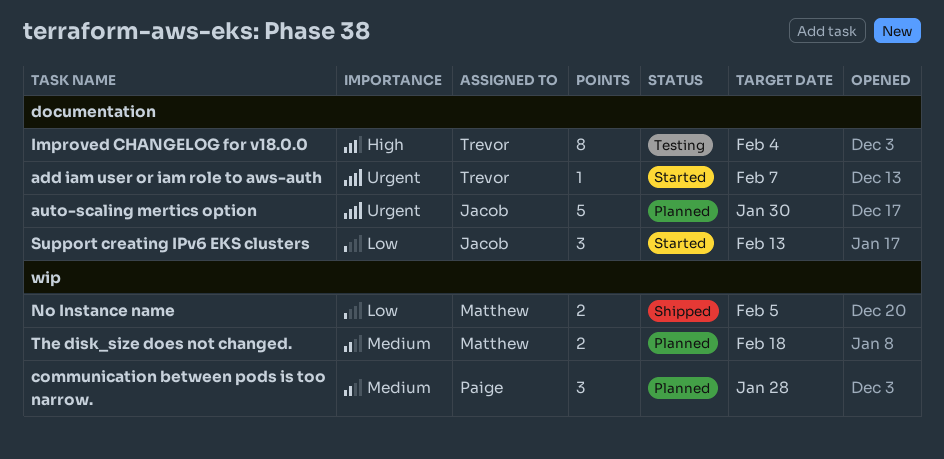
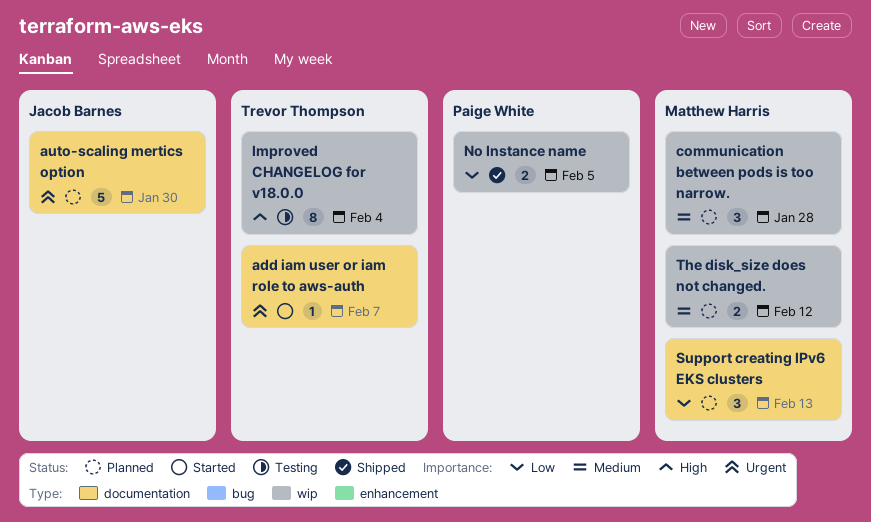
communication between pods is too narrow., owner: Paige White -> Matthew Harris
Improved CHANGELOG for v18.0.0, label: documentation -> wip
No Instance name, owner: Matthew Harris -> Paige White
Support creating IPv6 EKS clusters, status: Started -> Planned
Support creating IPv6 EKS clusters, owner: Jacob Barnes -> Matthew Harris
The disk_size does not changed., due: Feb 18 -> Feb 12

